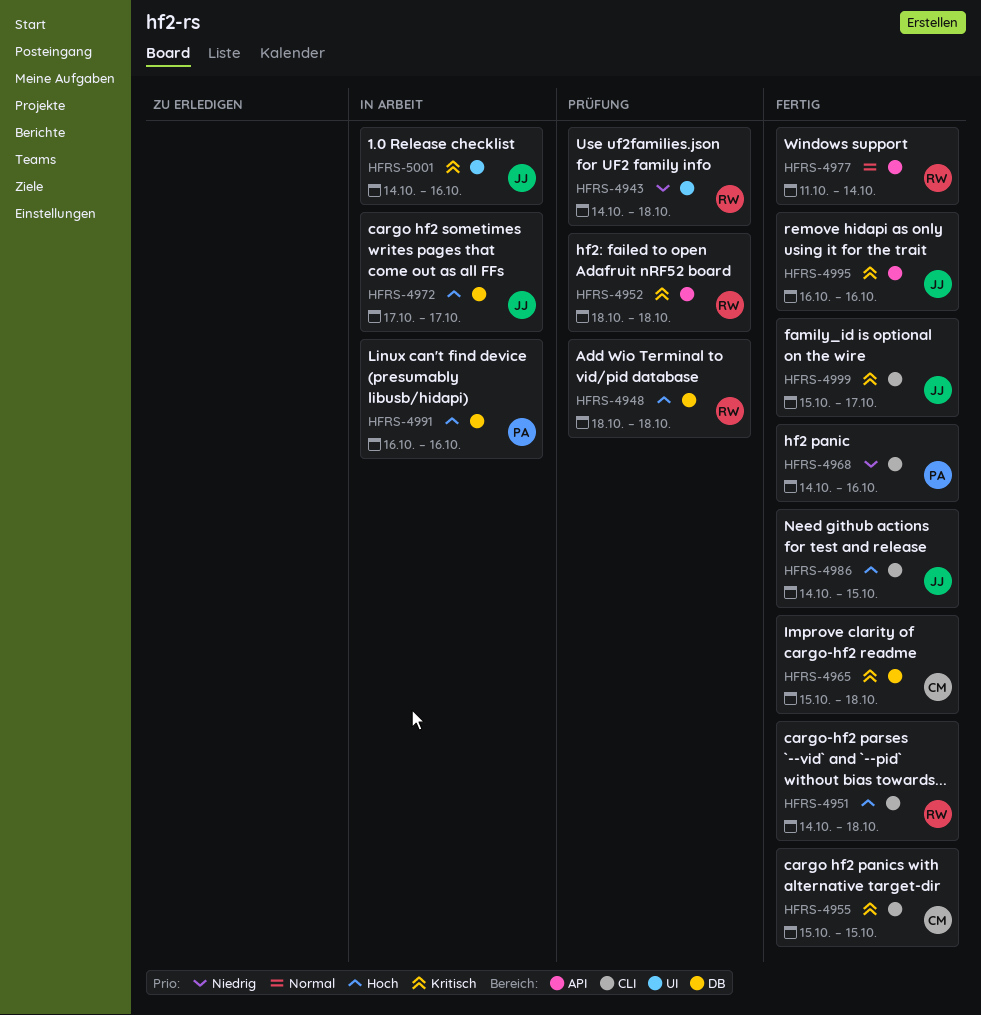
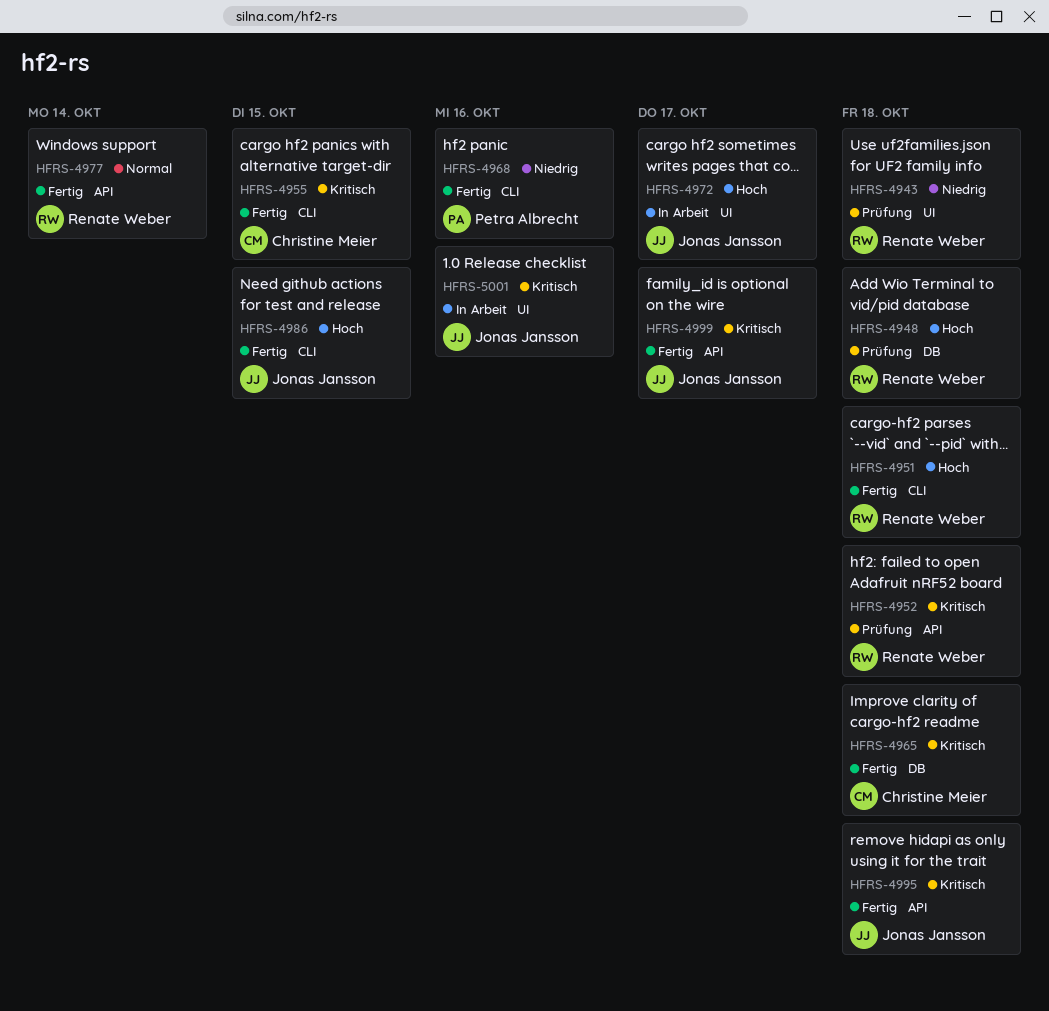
HFRS-4972, label: DB -> UI
HFRS-4991: present -> none
HFRS-4995, due: Oct 16 -> Oct 18
HFRS-4999, label: CLI -> API

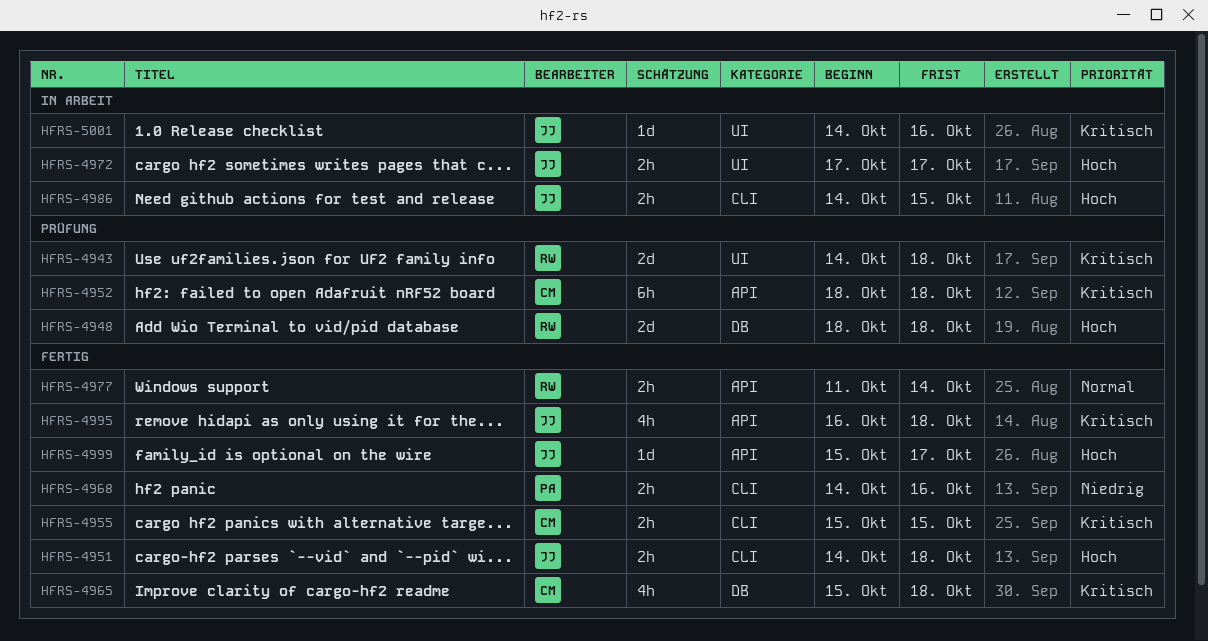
HFRS-4943, priority: Niedrig -> Kritisch
HFRS-4951, owner: Renate Weber -> Jonas Jansson
HFRS-4952, owner: Renate Weber -> Christine Meier
HFRS-4986, status: Fertig -> In Arbeit
HFRS-4999, priority: Kritisch -> Hoch

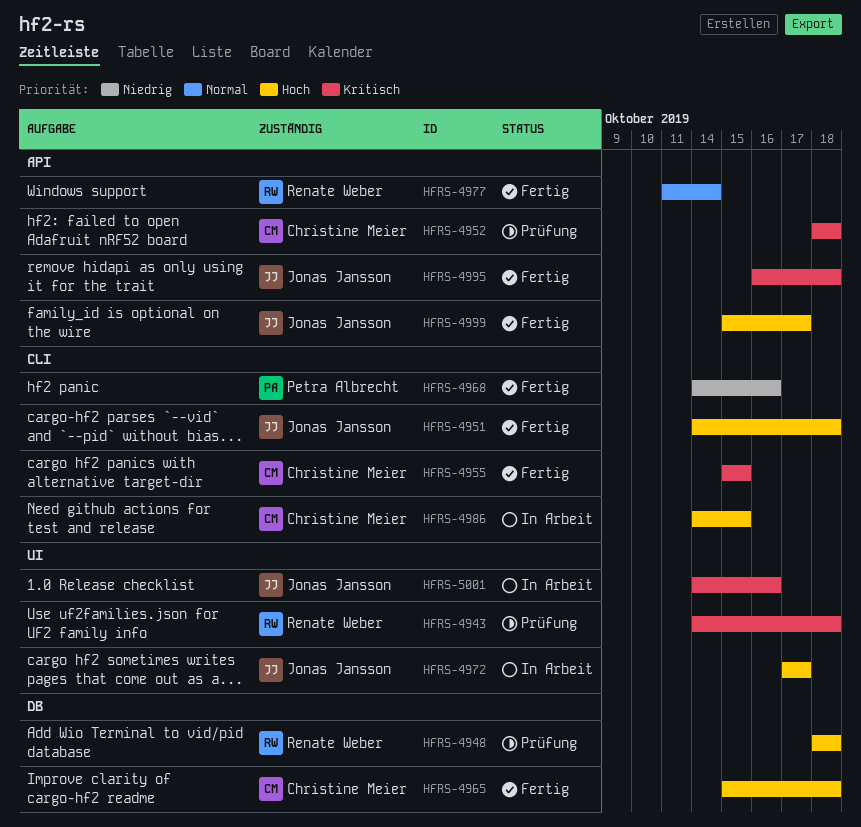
HFRS-4965, priority: Kritisch -> Hoch
HFRS-4986, owner: Jonas Jansson -> Christine Meier

